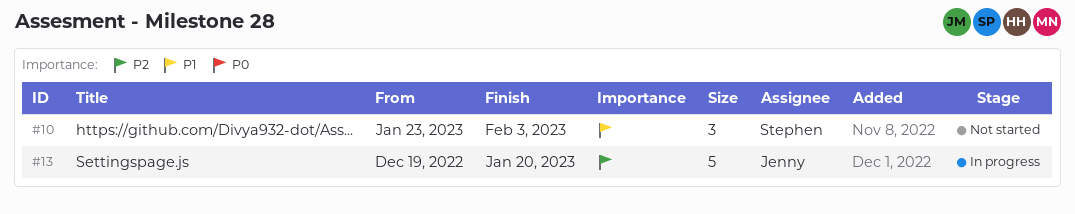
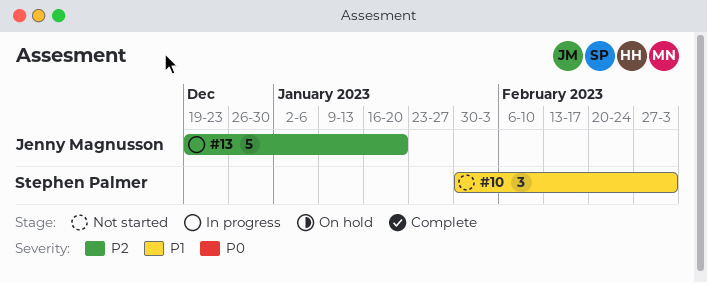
#10, start: Jan 23 -> Jan 30
#10, due: Feb 3 -> Mar 3

